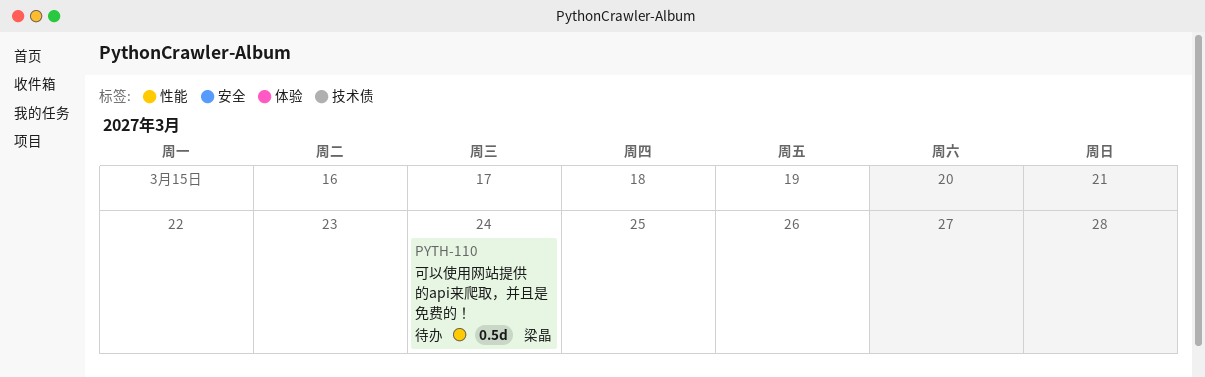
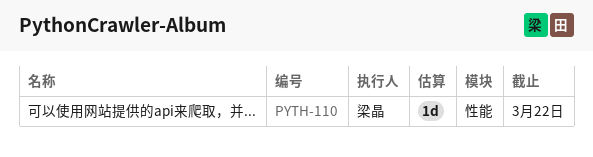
PYTH-110, estimate: 0.5d -> 1d
PYTH-110, due: Mar 24 -> Mar 22

